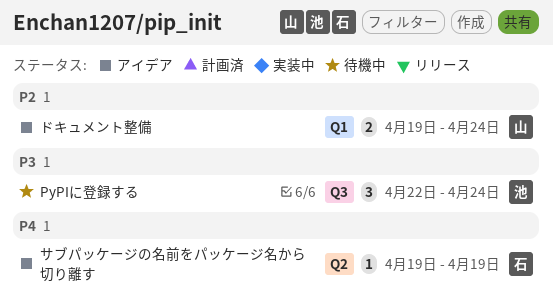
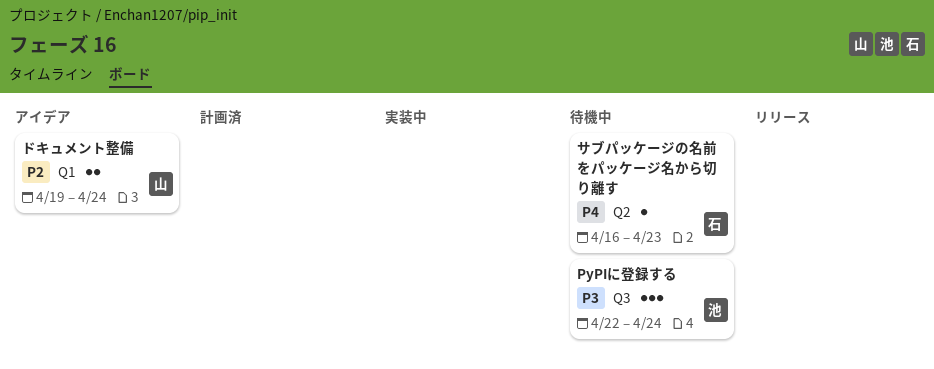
サブパッケージの名前をパッケージ名から切り離す, status: アイデア -> 待機中
サブパッケージの名前をパッケージ名から切り離す, start: Apr 19 -> Apr 16
サブパッケージの名前をパッケージ名から切り離す, due: Apr 19 -> Apr 23

